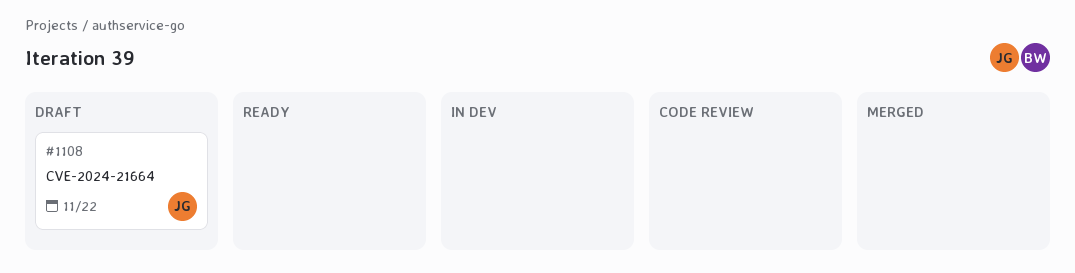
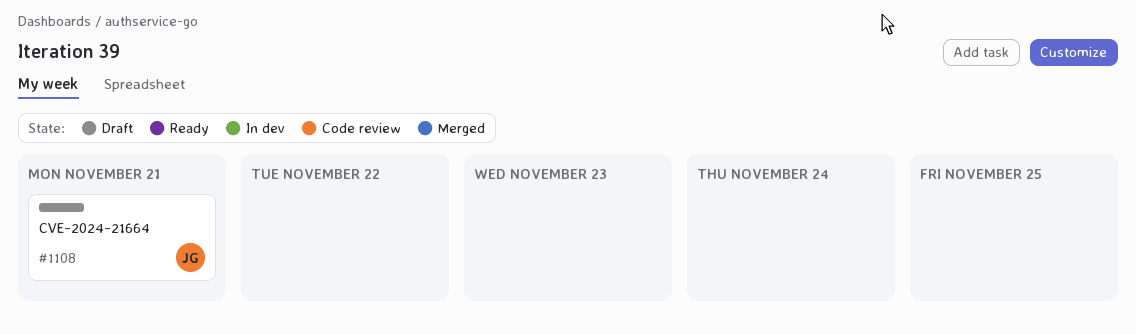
#1108, due: Nov 22 -> Nov 21

